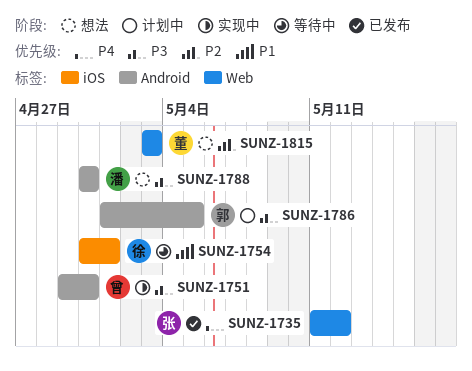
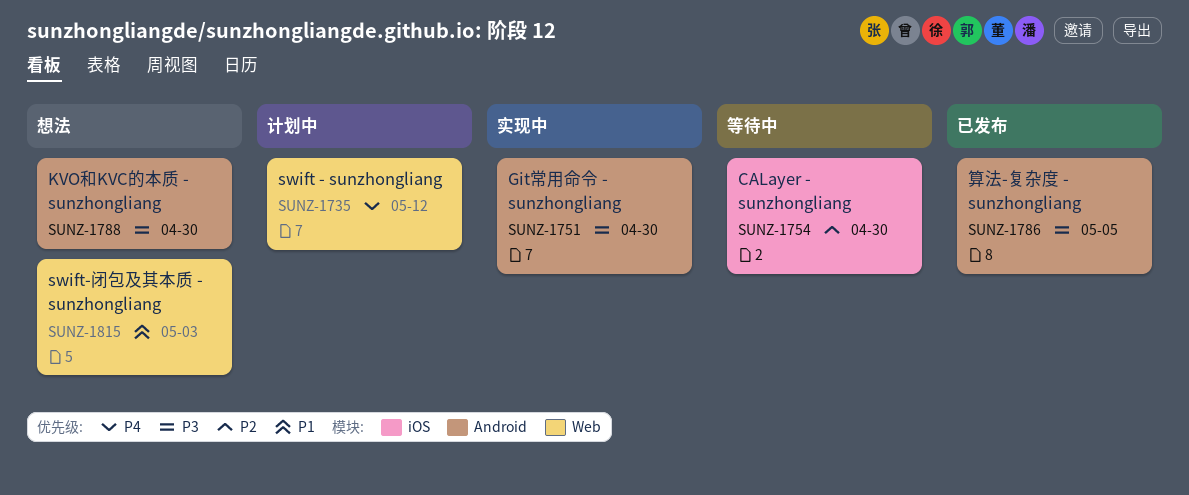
SUNZ-1735, status: 已发布 -> 计划中
SUNZ-1754, priority: P1 -> P2
SUNZ-1754, due: May 1 -> Apr 30
SUNZ-1786, status: 计划中 -> 已发布
SUNZ-1815, priority: P2 -> P1

